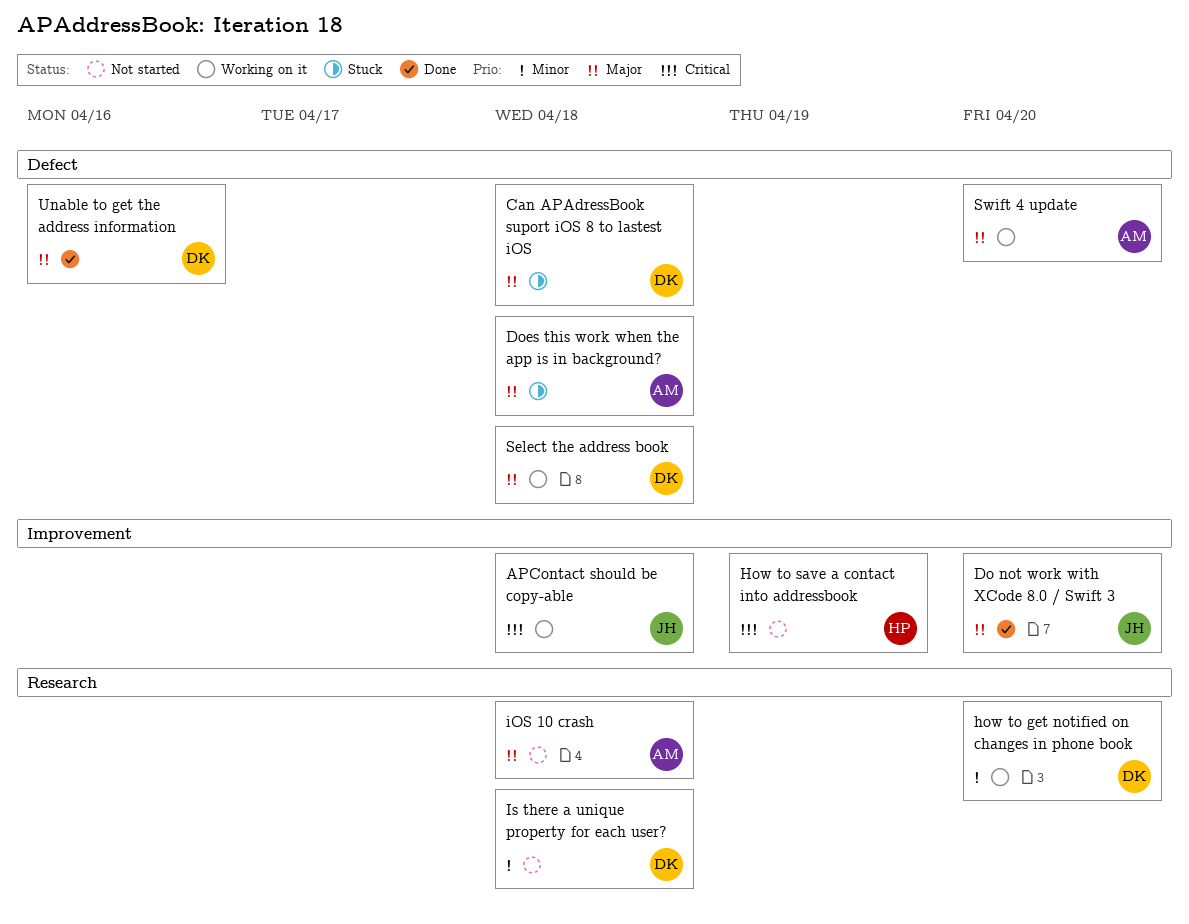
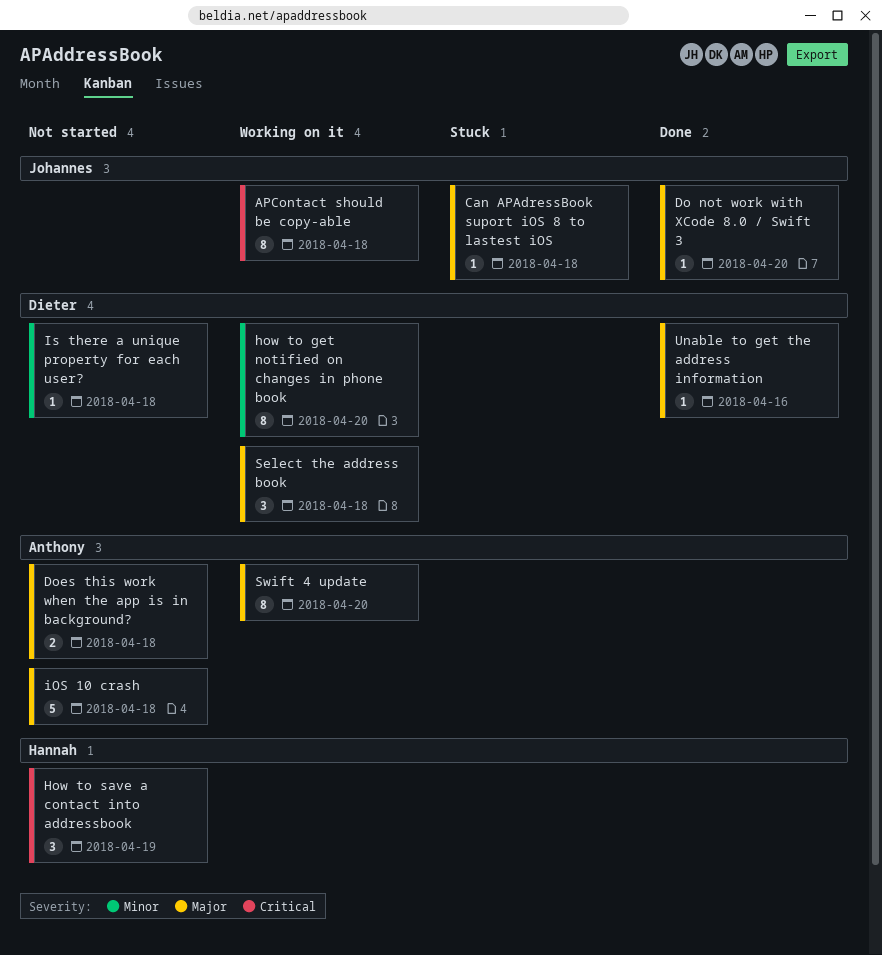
Can APAdressBook suport iOS 8 to lastest iOS, owner: Dieter -> Johannes
Does this work when the app is in background?, status: Stuck -> Not started

